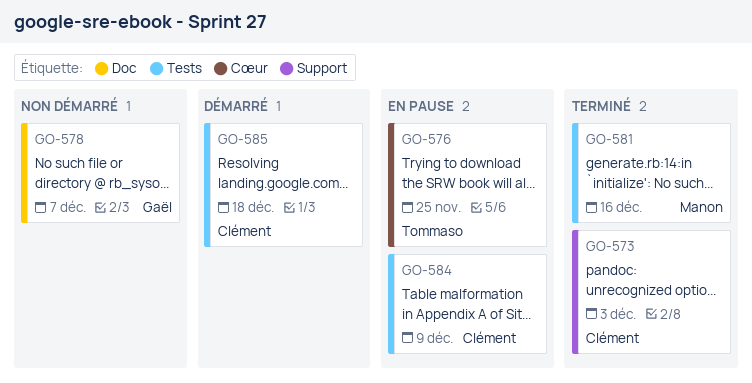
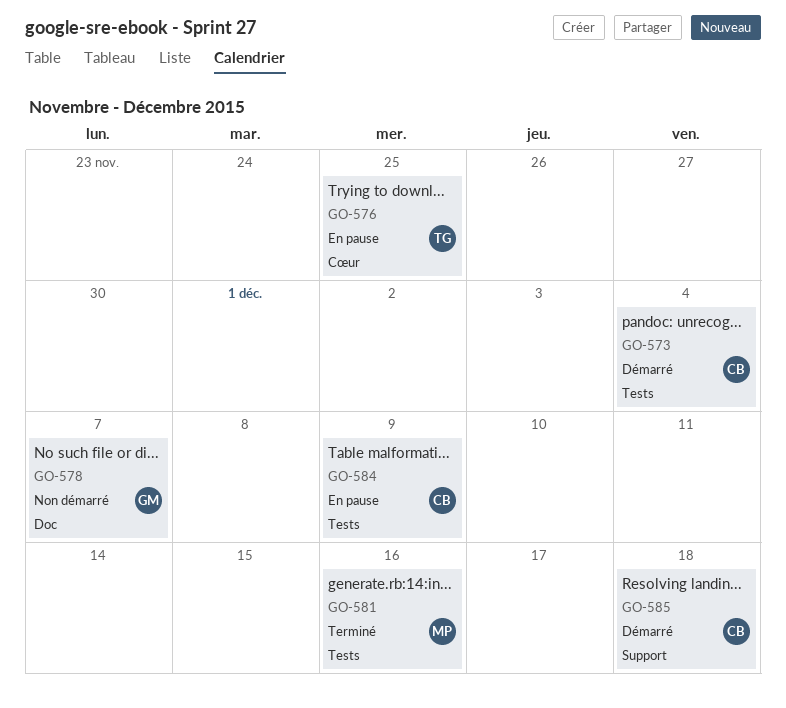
GO-573, status: Terminé -> Démarré
GO-573, label: Support -> Tests
GO-573, due: Dec 3 -> Dec 4
GO-585, label: Tests -> Support

